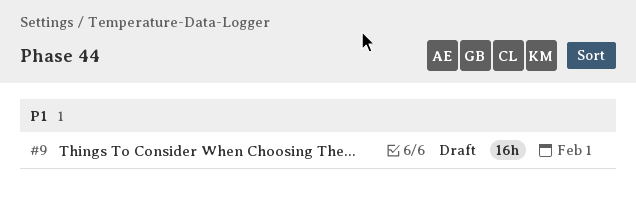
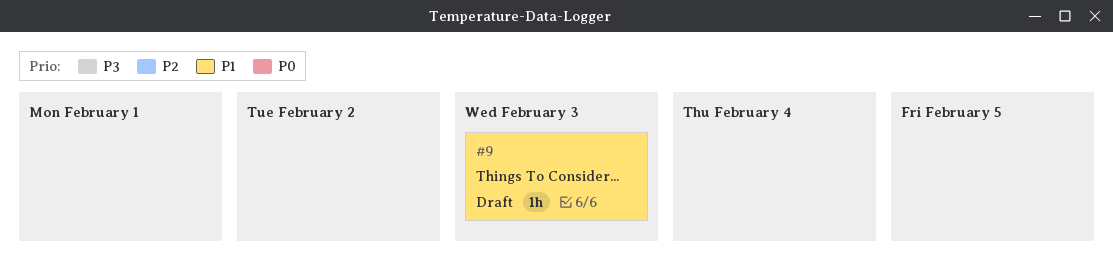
#9, estimate: 16h -> 1h
#9, due: Feb 1 -> Feb 3

